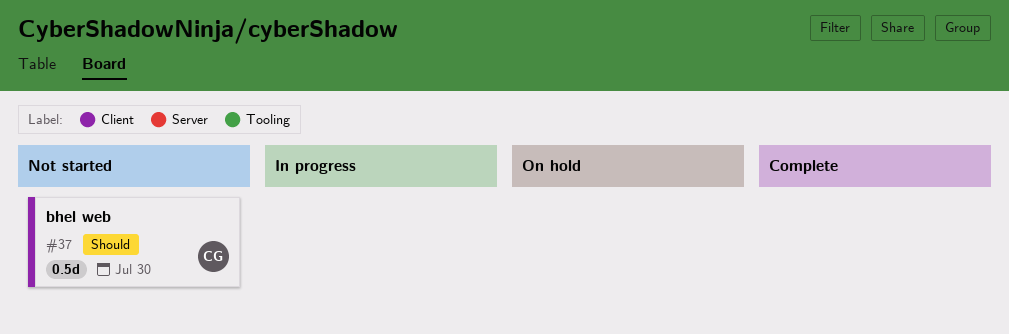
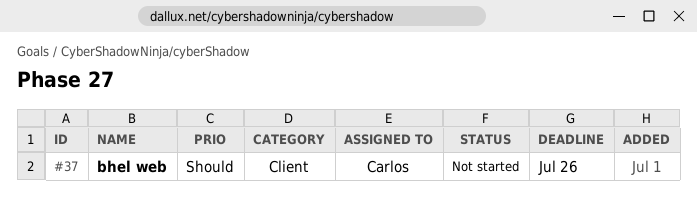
#37, due: Jul 30 -> Jul 26

